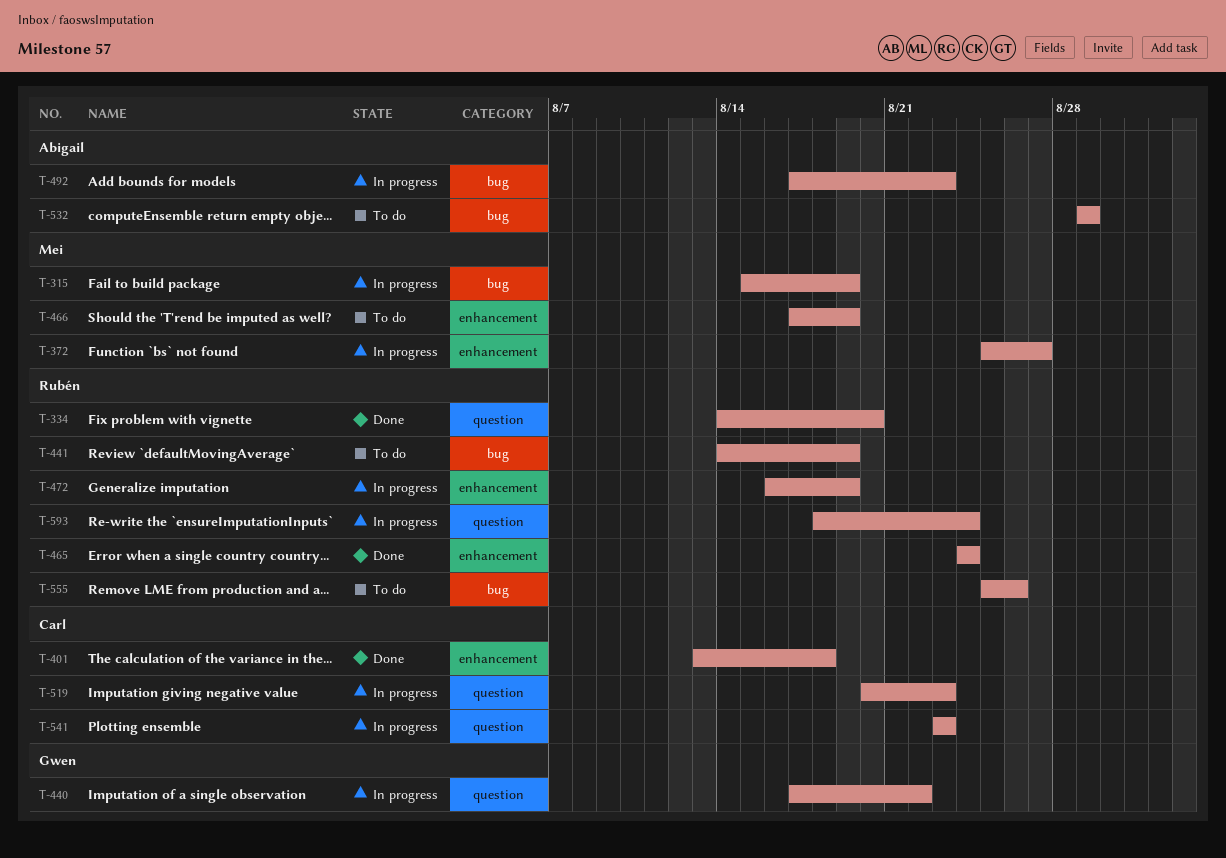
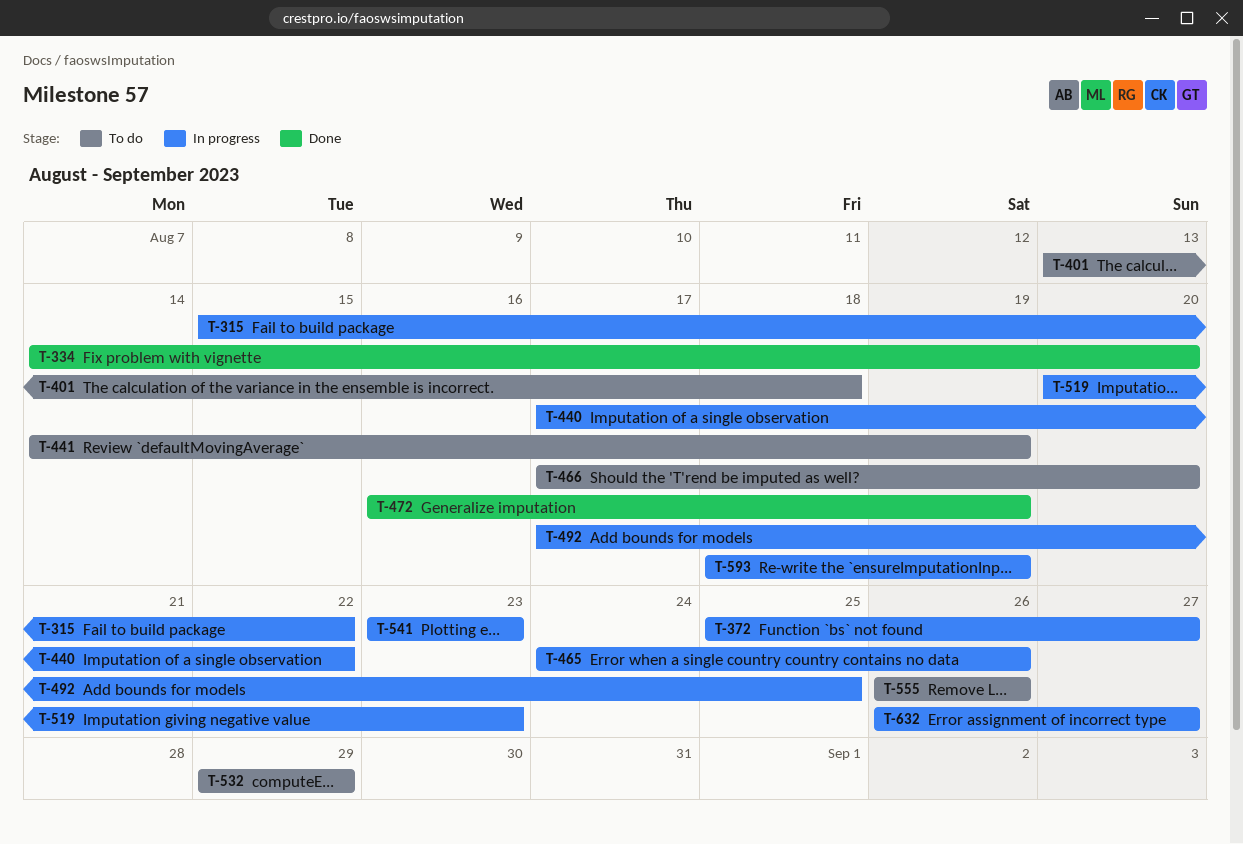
T-315, due: Aug 19 -> Aug 22
T-401, status: Done -> To do
T-465, status: Done -> In progress
T-465, due: Aug 24 -> Aug 26
T-466, due: Aug 19 -> Aug 20
T-472, status: In progress -> Done
T-492, due: Aug 23 -> Aug 25
T-555, start: Aug 25 -> Aug 26
T-593, due: Aug 24 -> Aug 19
T-632: none -> present

